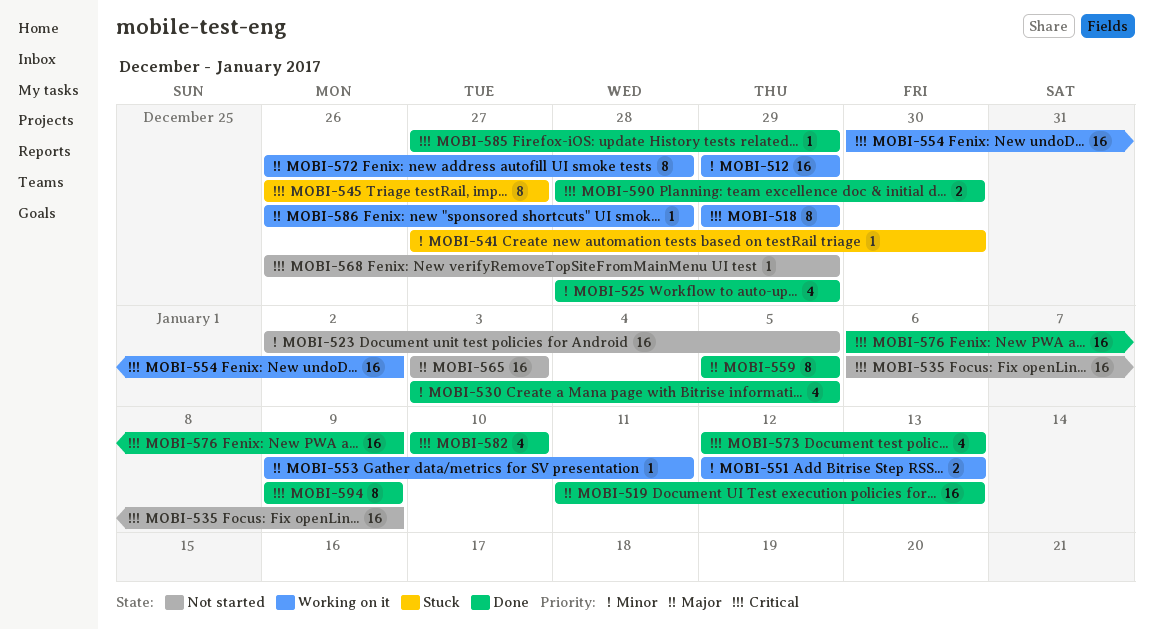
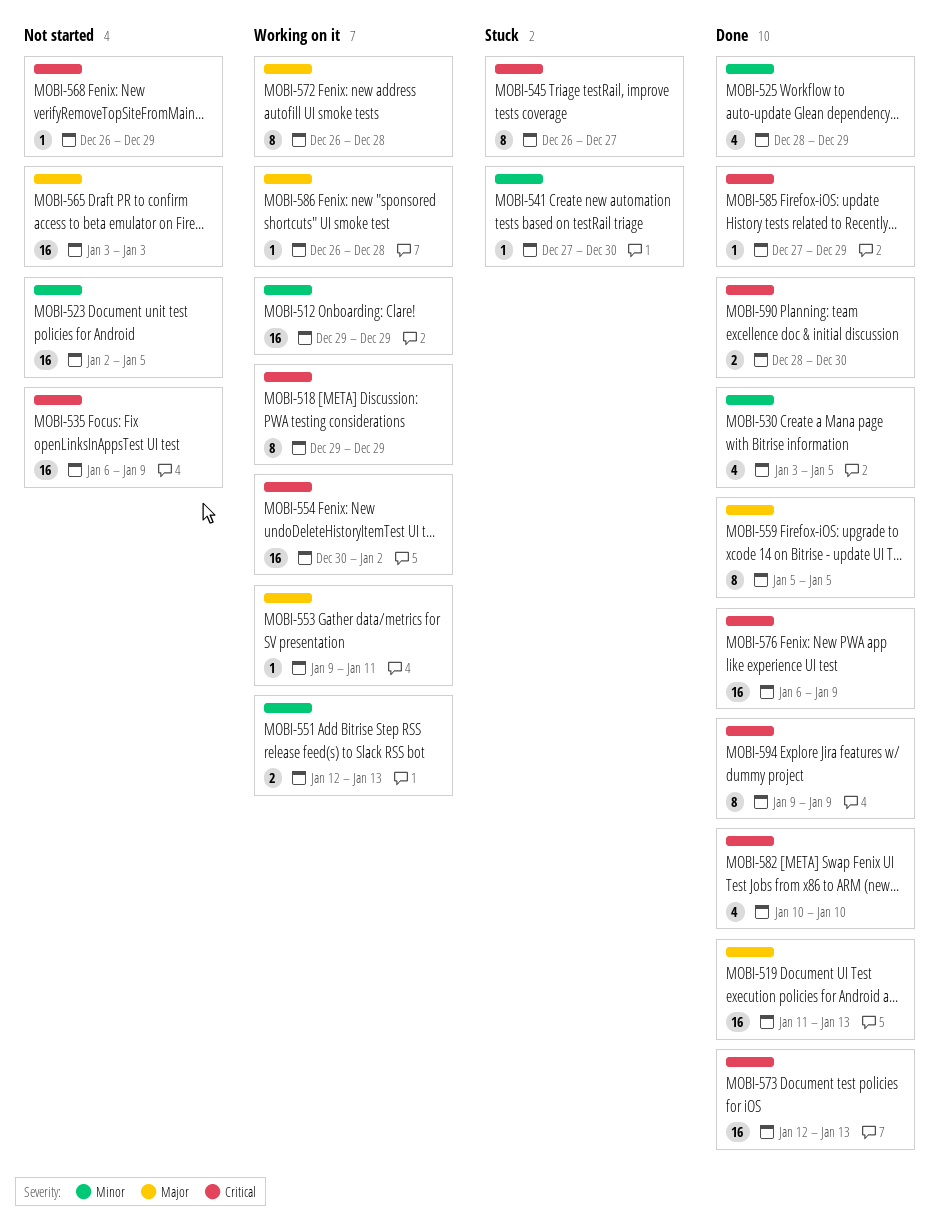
MOBI-573, estimate: 4 -> 16

